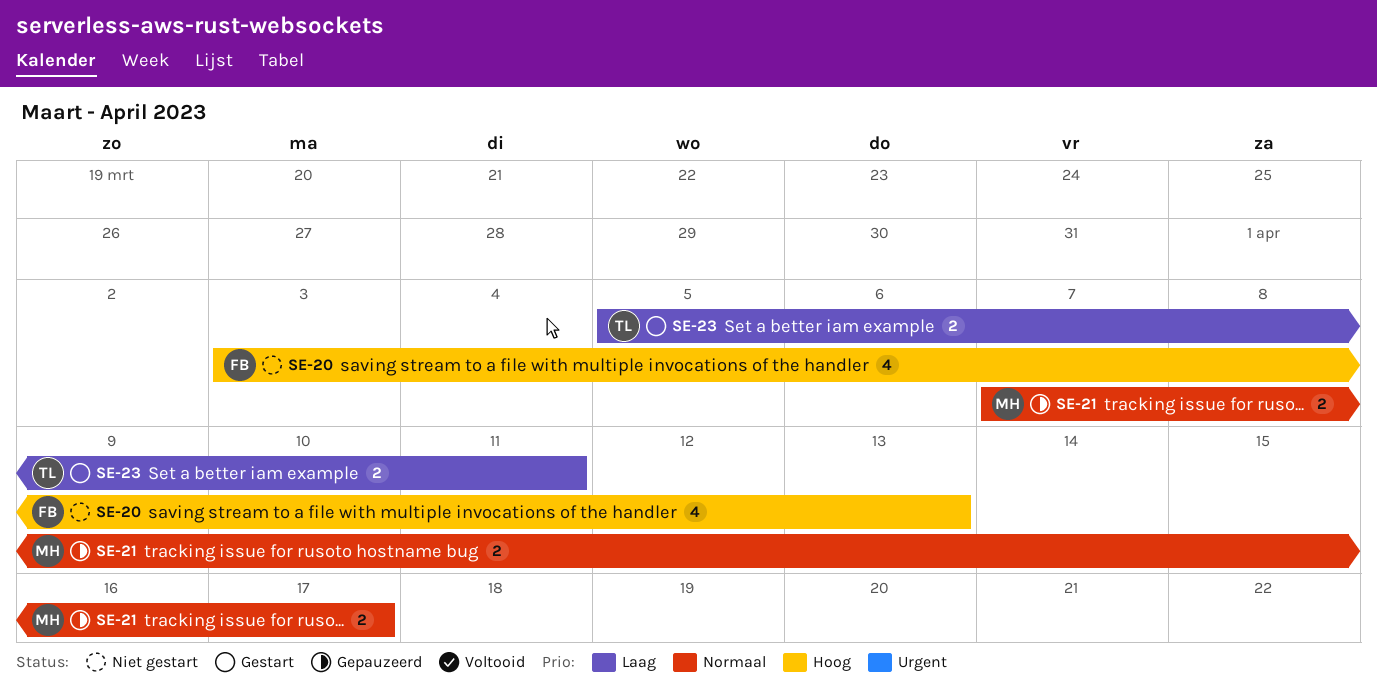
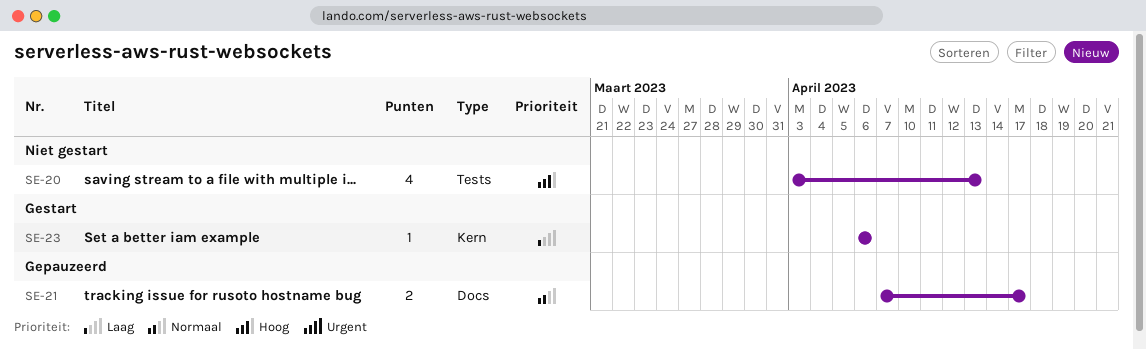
SE-23, estimate: 2 -> 1
SE-23, start: Apr 5 -> Apr 6
SE-23, due: Apr 11 -> Apr 6

